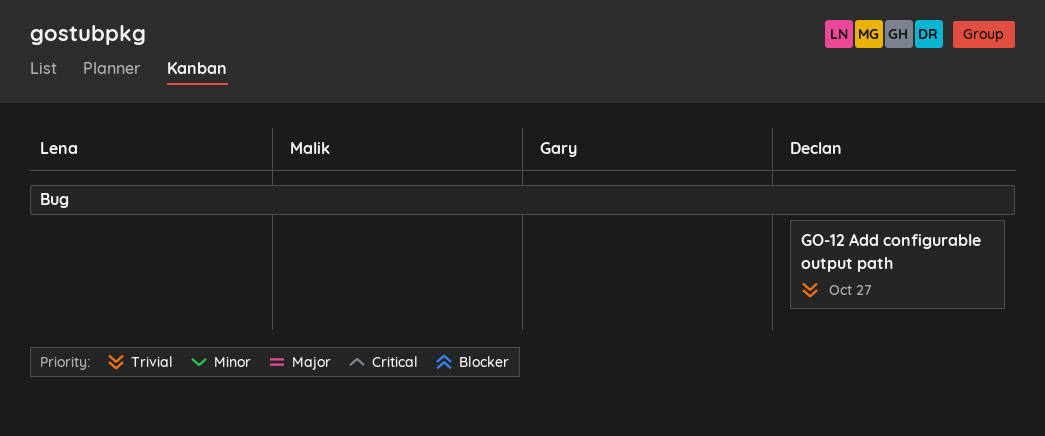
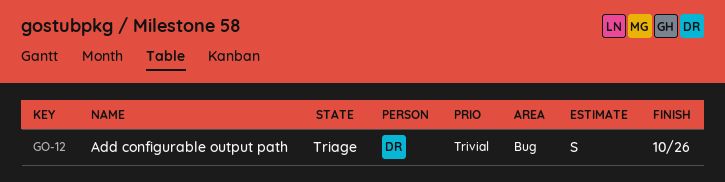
GO-12, due: Oct 27 -> Oct 26

